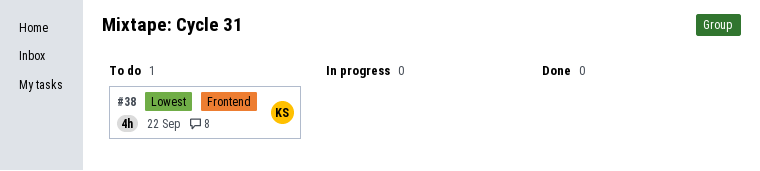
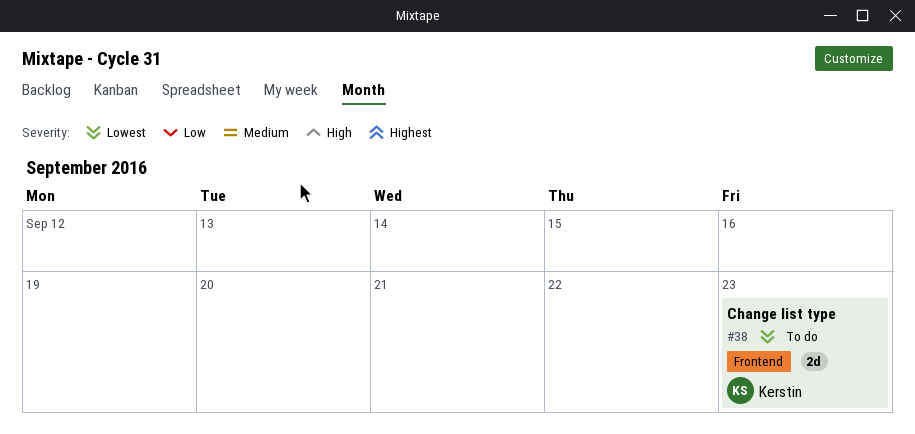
#38, estimate: 4h -> 2d
#38, due: Sep 22 -> Sep 23

